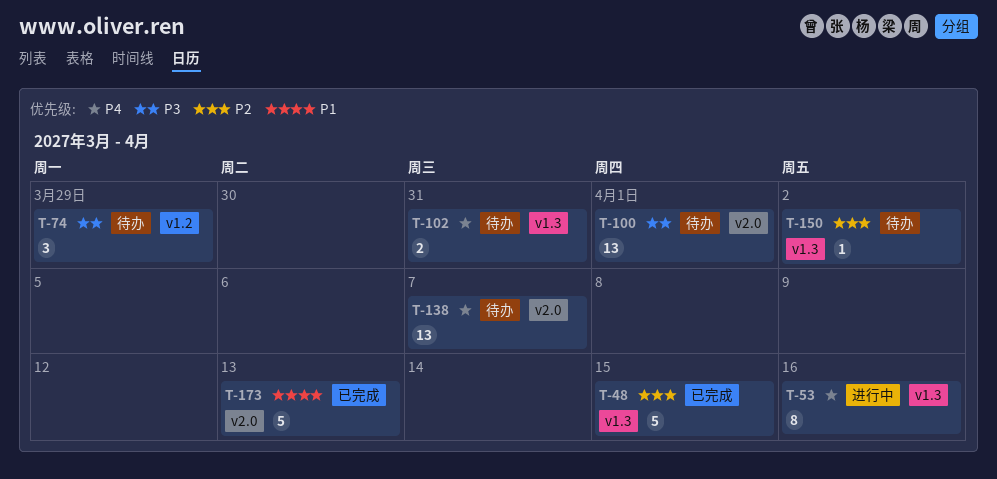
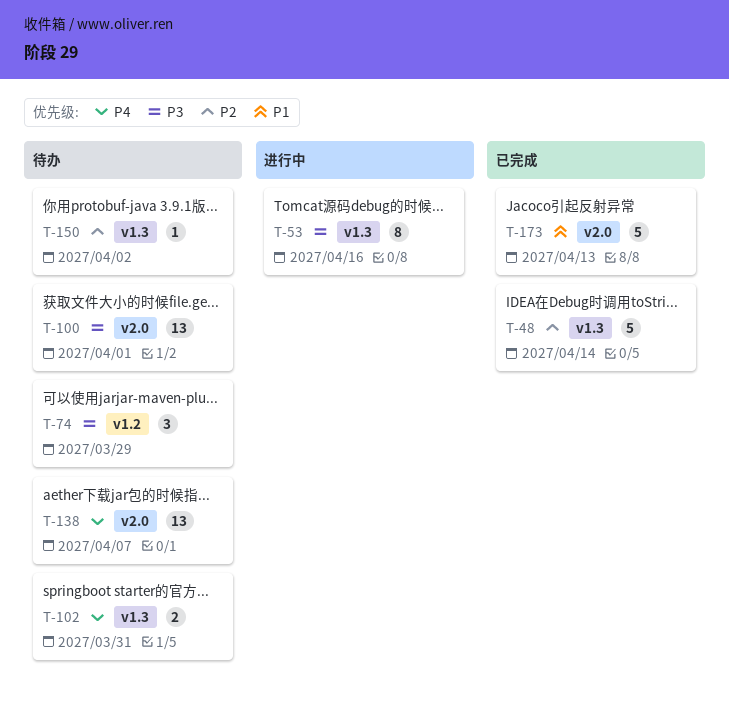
T-48, due: Apr 15 -> Apr 14
T-53, priority: P4 -> P3

